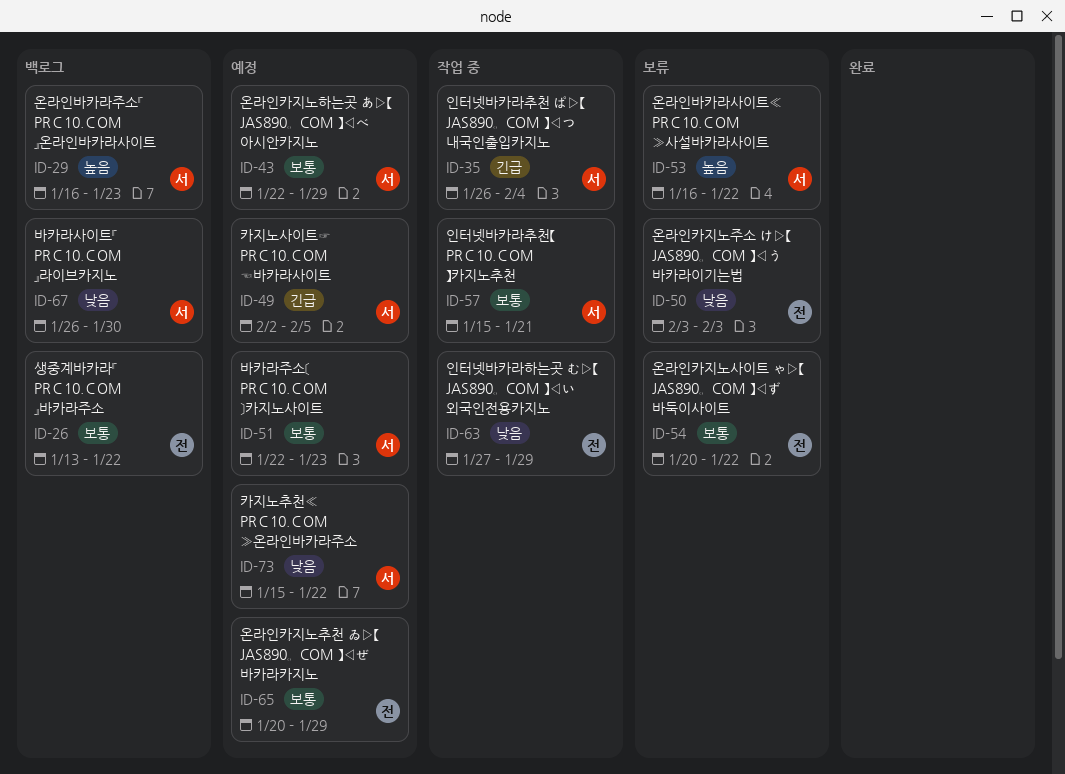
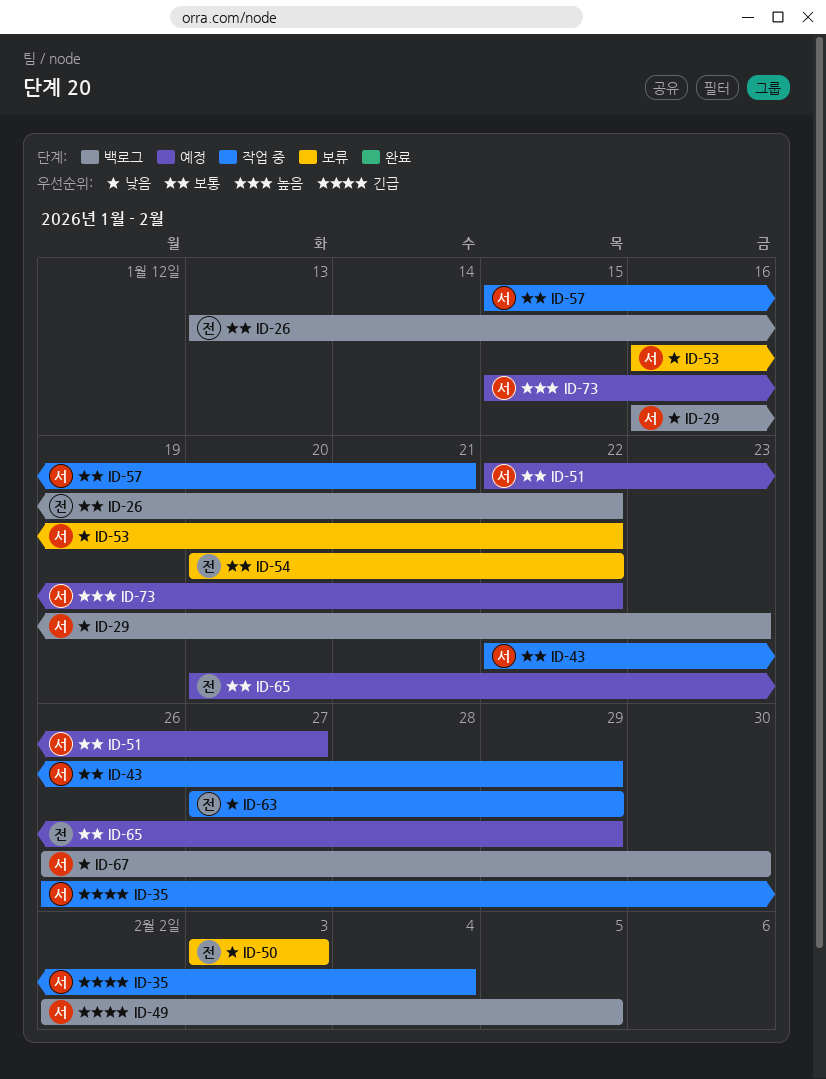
ID-29, priority: 높음 -> 낮음
ID-43, status: 예정 -> 작업 중
ID-49, status: 예정 -> 백로그
ID-51, due: Jan 23 -> Jan 27
ID-53, priority: 높음 -> 낮음
ID-73, priority: 낮음 -> 높음

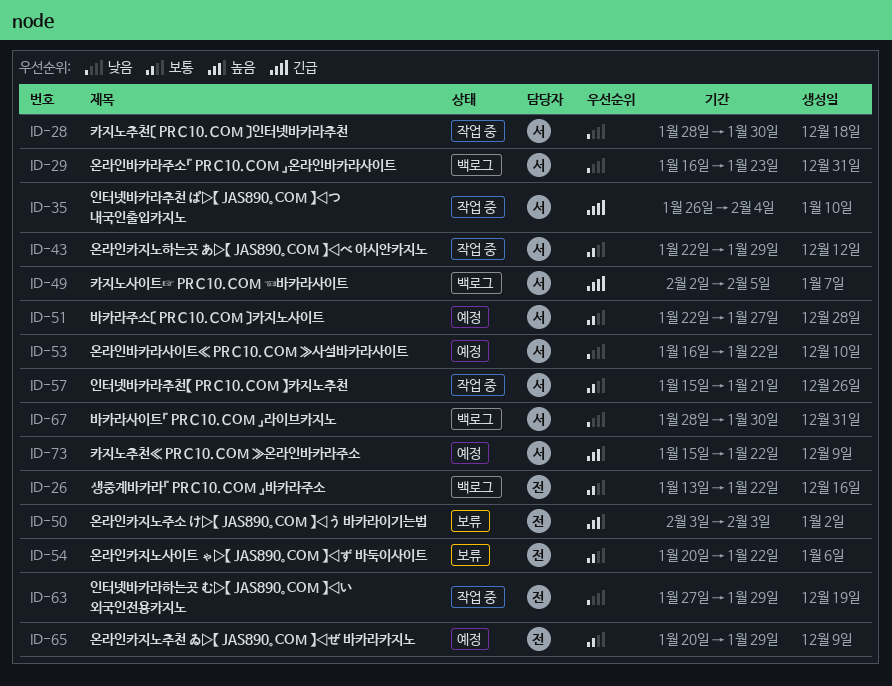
ID-28: none -> present
ID-50, priority: 낮음 -> 높음
ID-53, status: 보류 -> 예정
ID-67, start: Jan 26 -> Jan 28

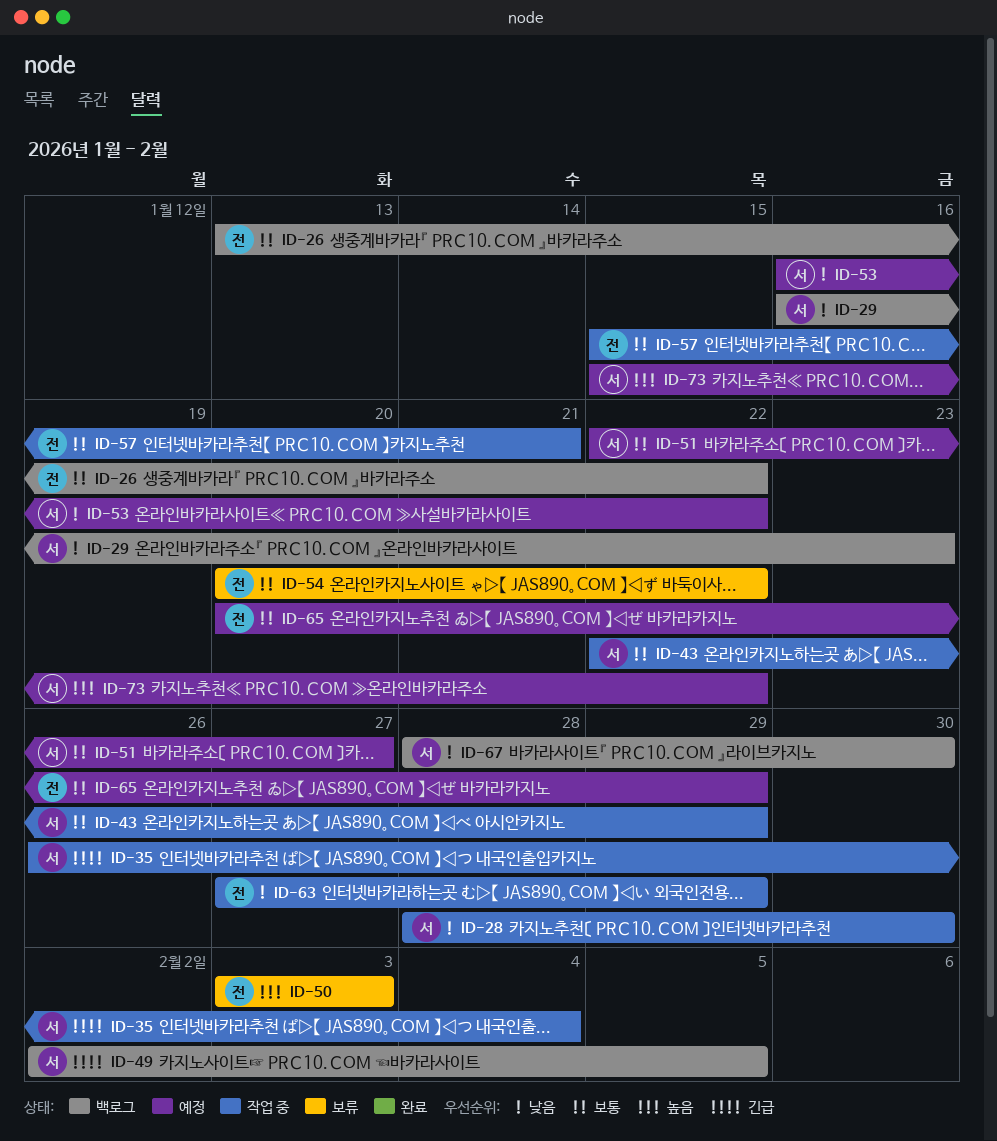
ID-57, owner: 서 -> 전

